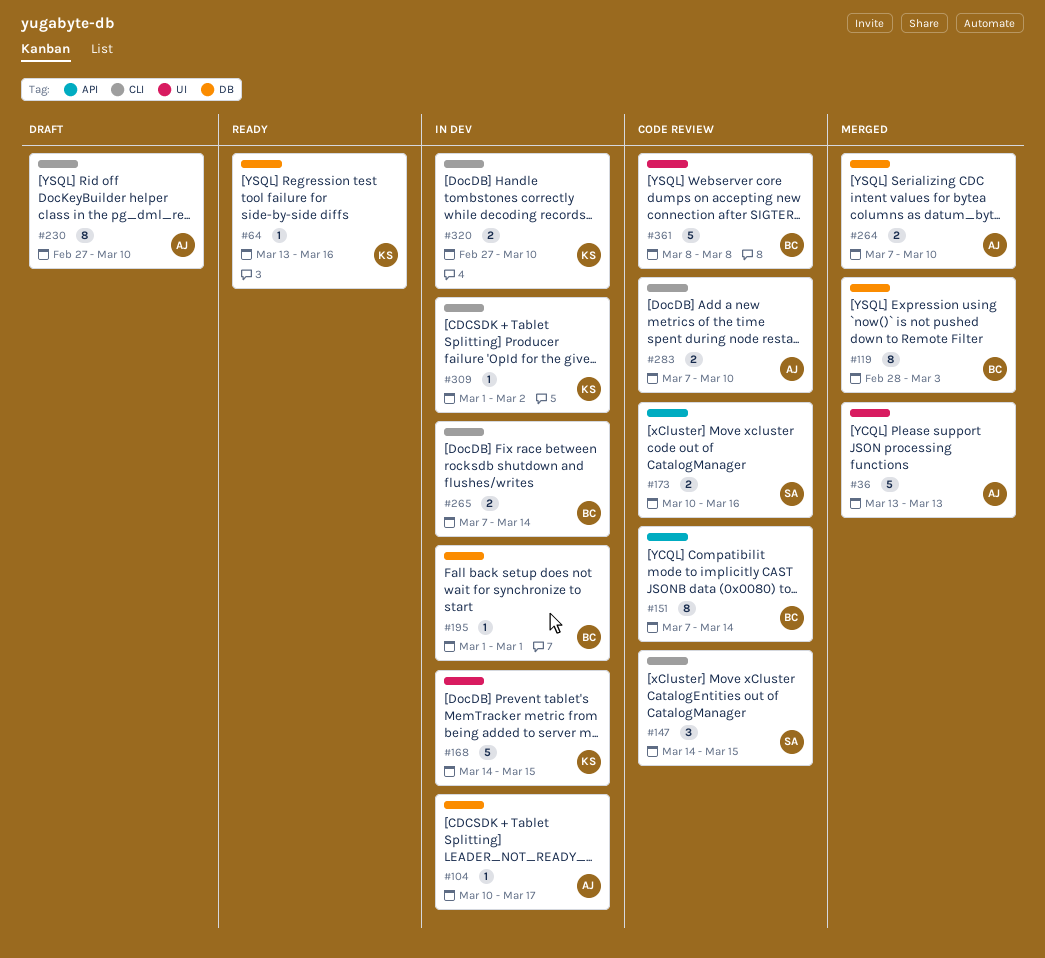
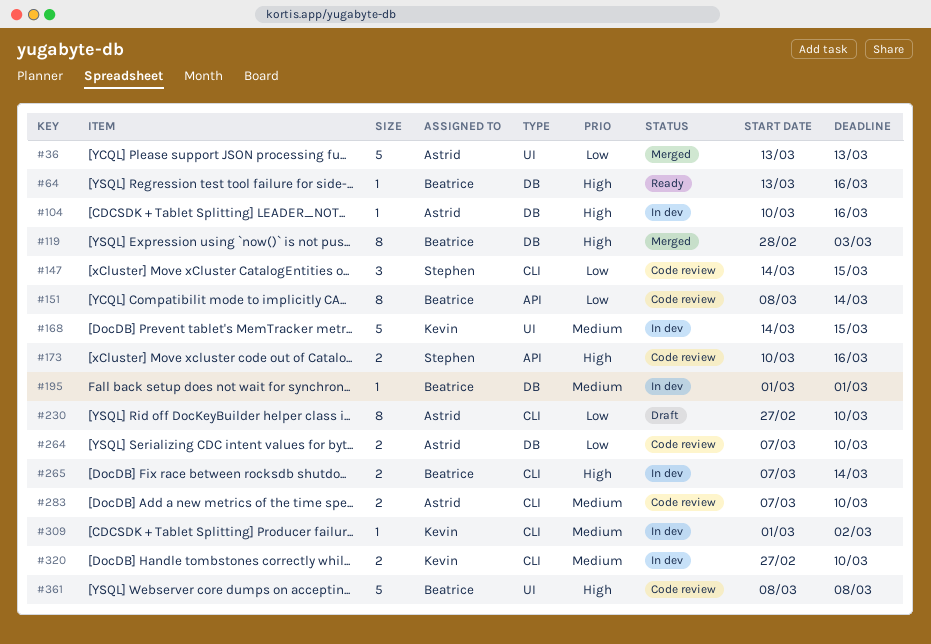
#64, owner: Kevin -> Beatrice
#104, due: Mar 17 -> Mar 16
#151, start: Mar 7 -> Mar 8
#264, status: Merged -> Code review

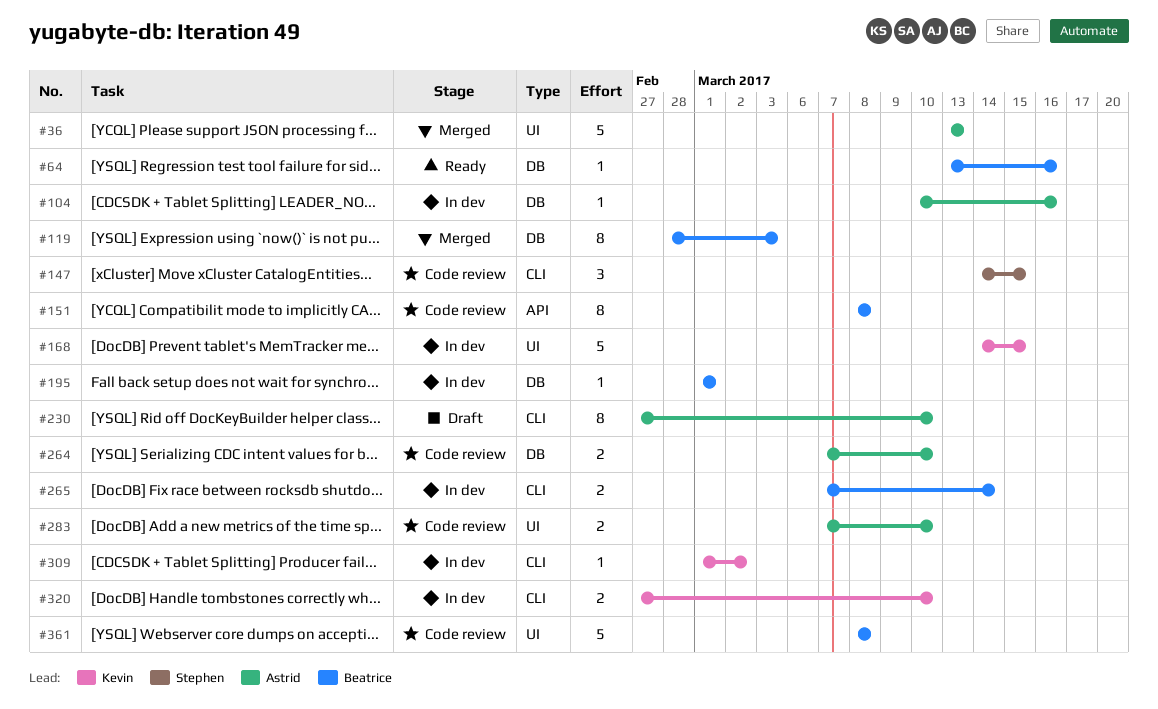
#151, due: Mar 14 -> Mar 8
#173: present -> none
#283, label: CLI -> UI

